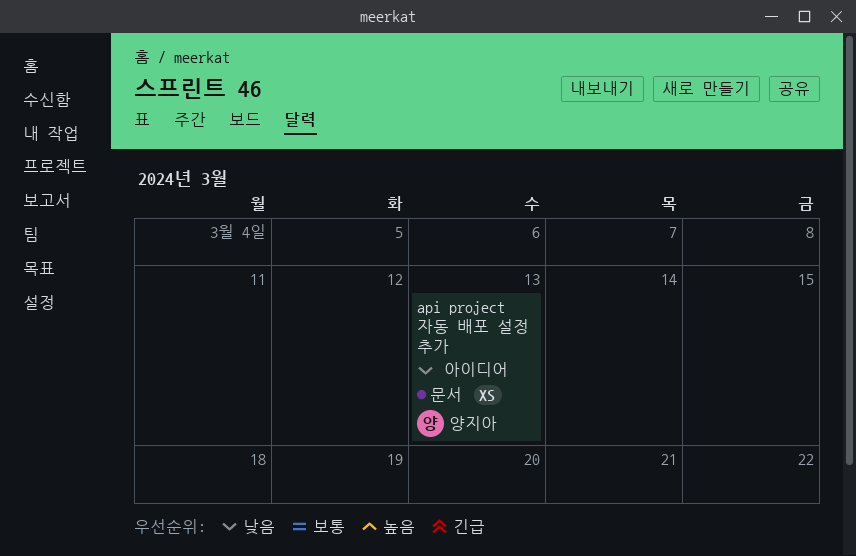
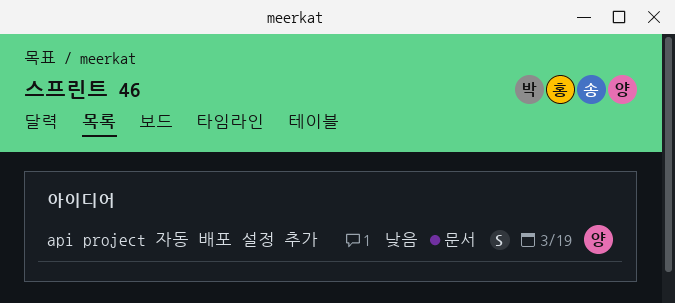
api project 자동 배포 설정 추가, estimate: XS -> S
api project 자동 배포 설정 추가, due: Mar 13 -> Mar 19

